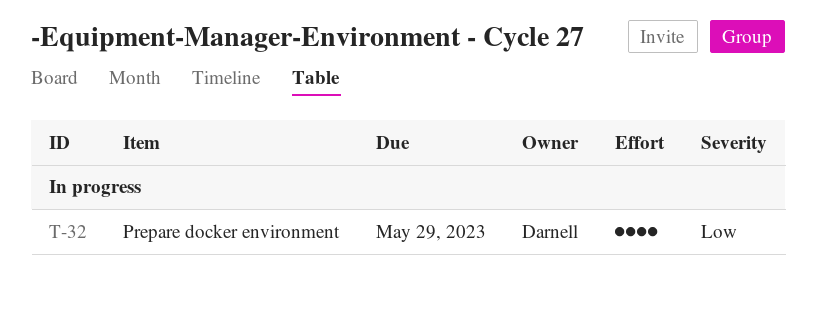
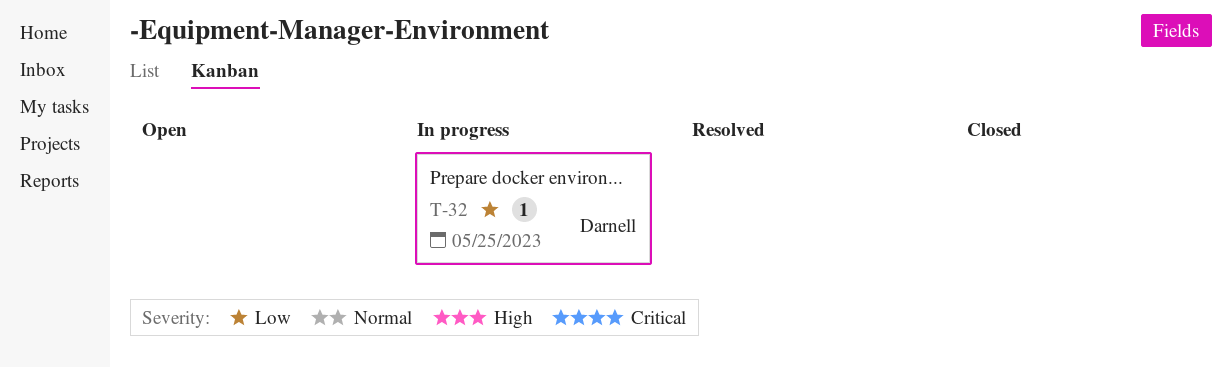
T-32, estimate: 4 -> 1
T-32, due: May 29 -> May 25

